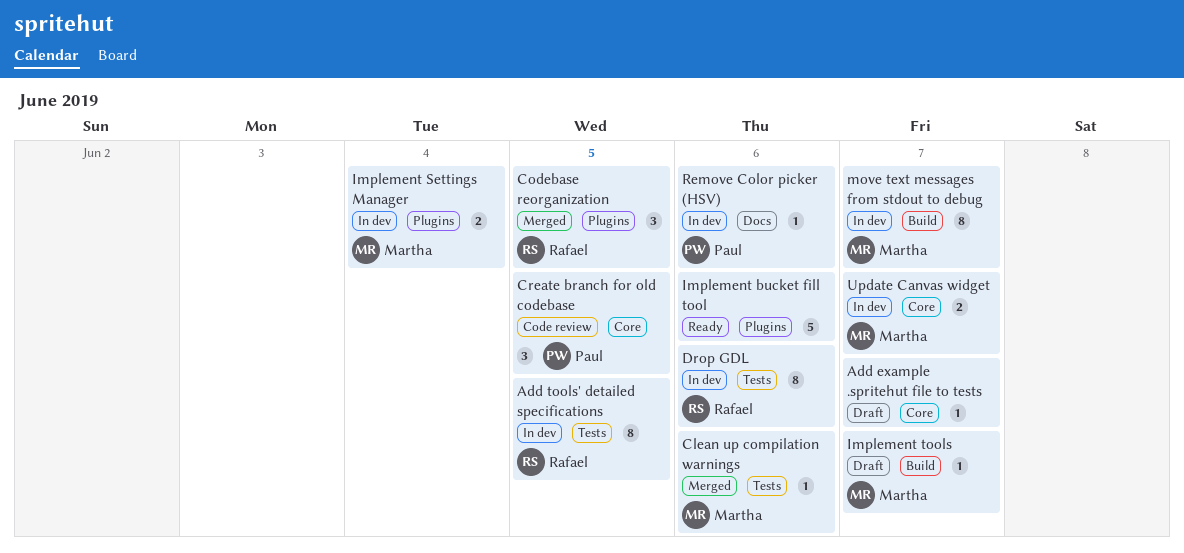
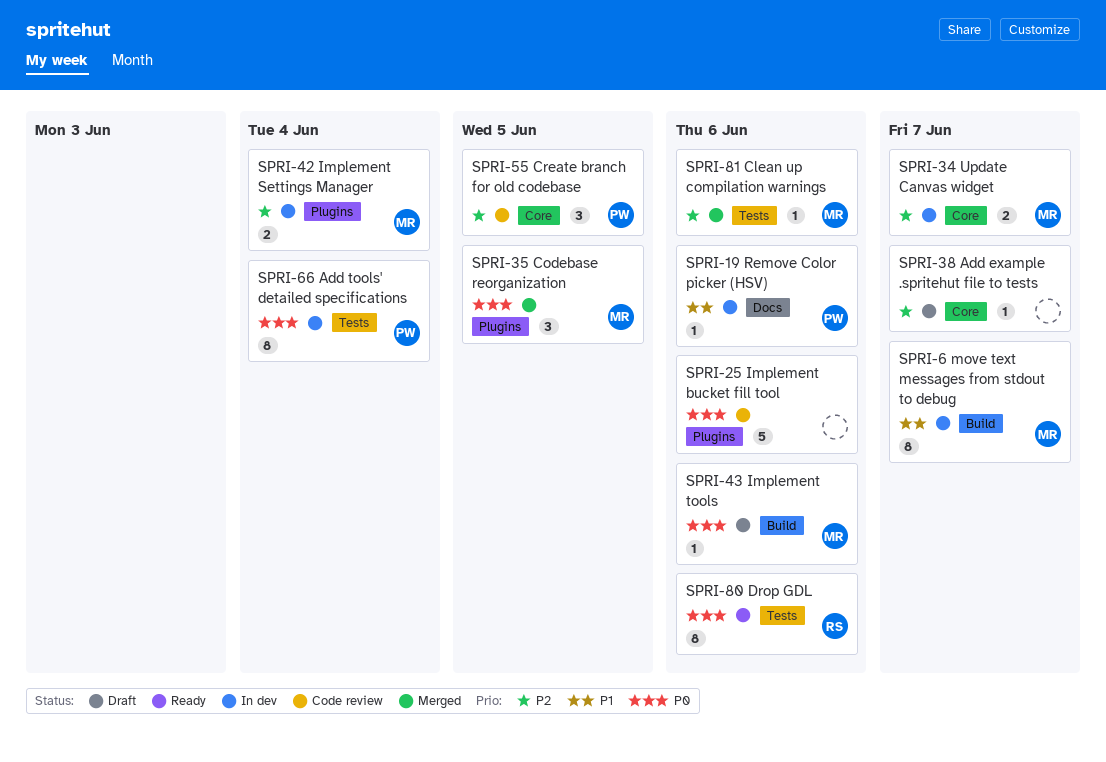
Add tools' detailed specifications, owner: Rafael -> Paul
Add tools' detailed specifications, due: Jun 5 -> Jun 4
Codebase reorganization, owner: Rafael -> Martha
Drop GDL, status: In dev -> Ready
Implement bucket fill tool, status: Ready -> Code review
Implement tools, due: Jun 7 -> Jun 6

